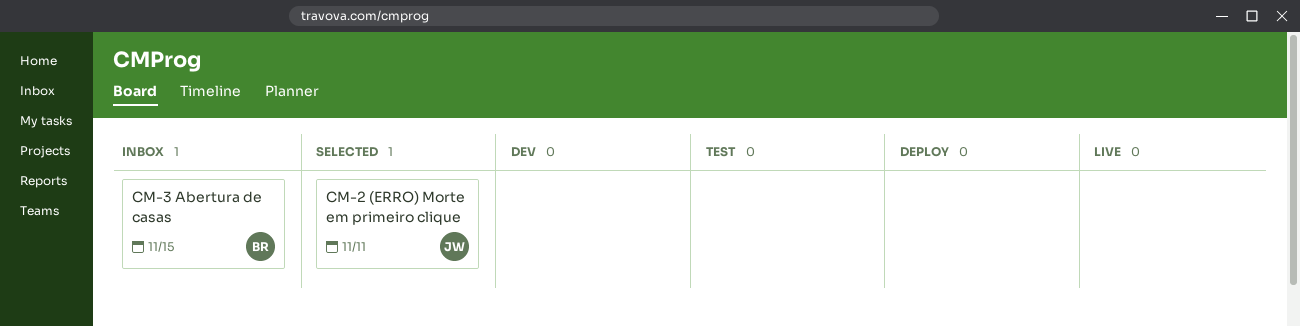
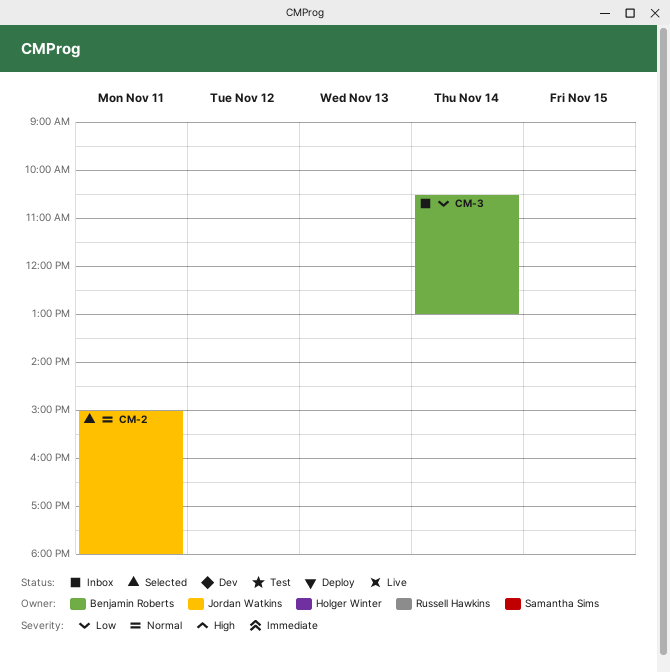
CM-3, day: Nov 15 -> Nov 14

